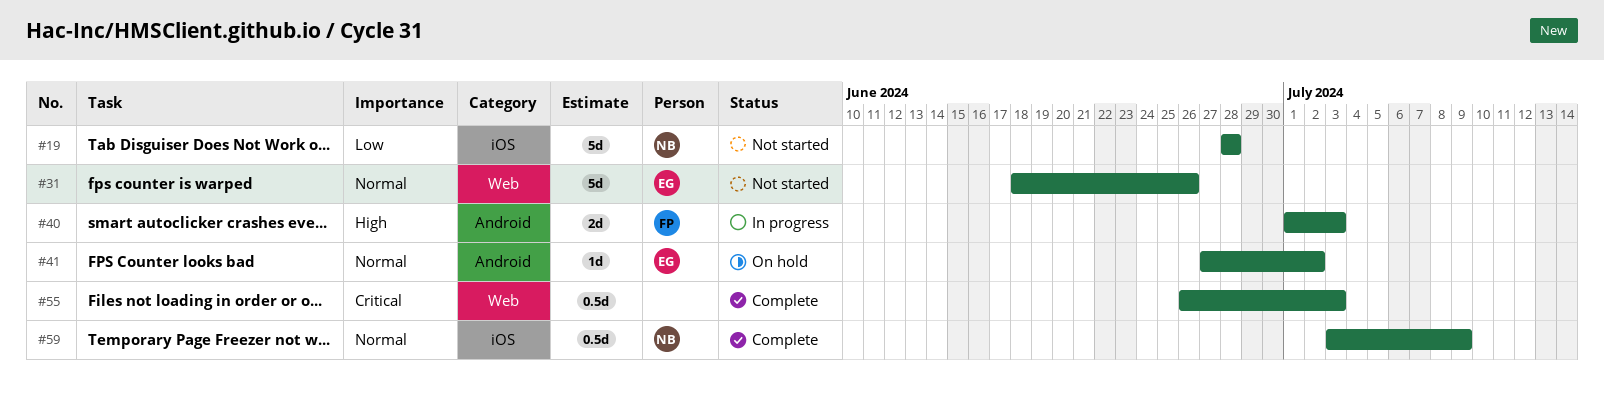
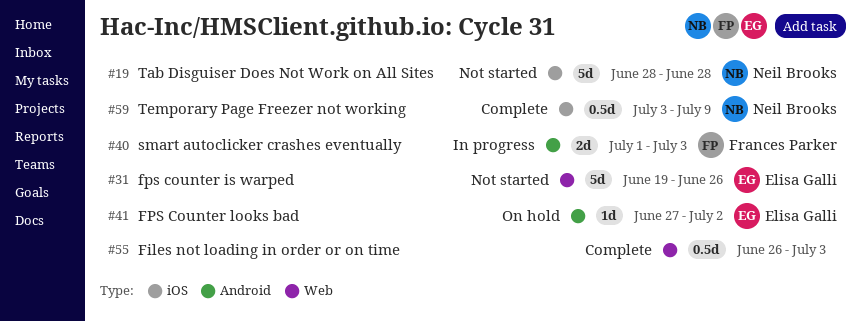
#31, start: Jun 18 -> Jun 19

